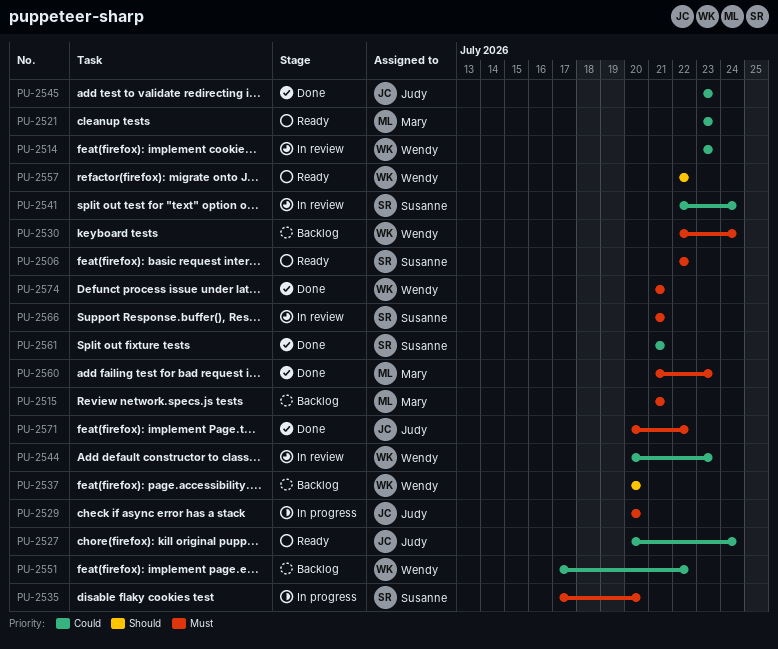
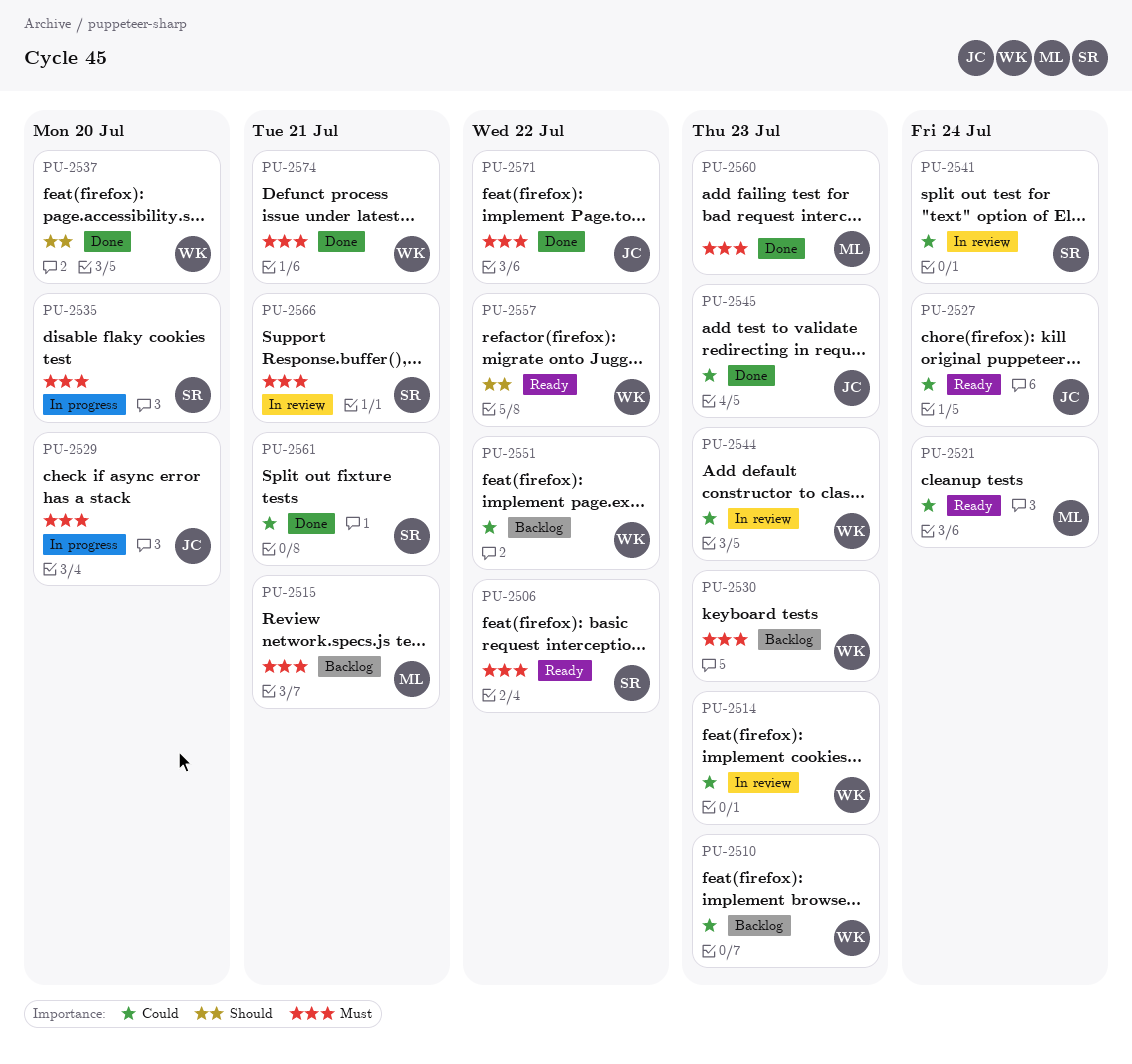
PU-2510: none -> present
PU-2521, due: Jul 23 -> Jul 24
PU-2530, due: Jul 24 -> Jul 23
PU-2537, status: Backlog -> Done

